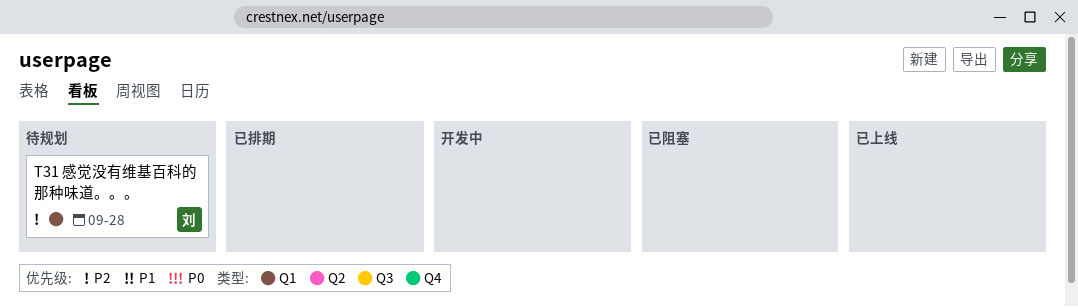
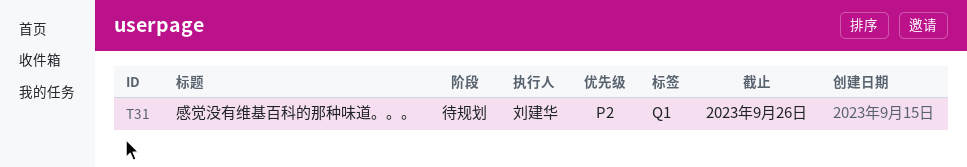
T31, due: Sep 28 -> Sep 26

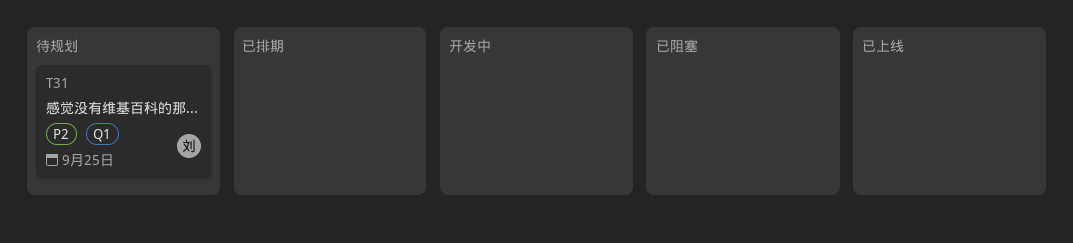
T31, due: Sep 26 -> Sep 25

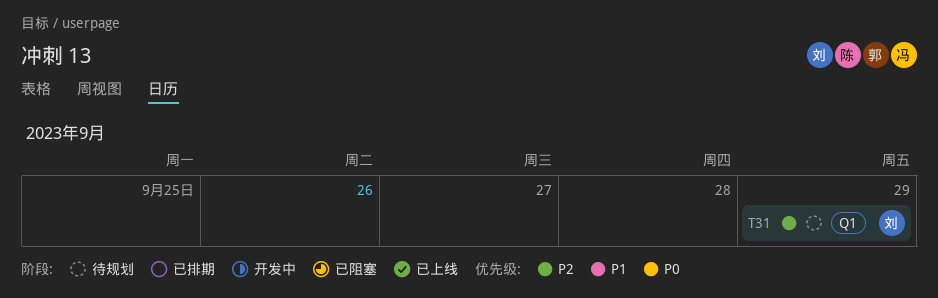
T31, due: Sep 25 -> Sep 29

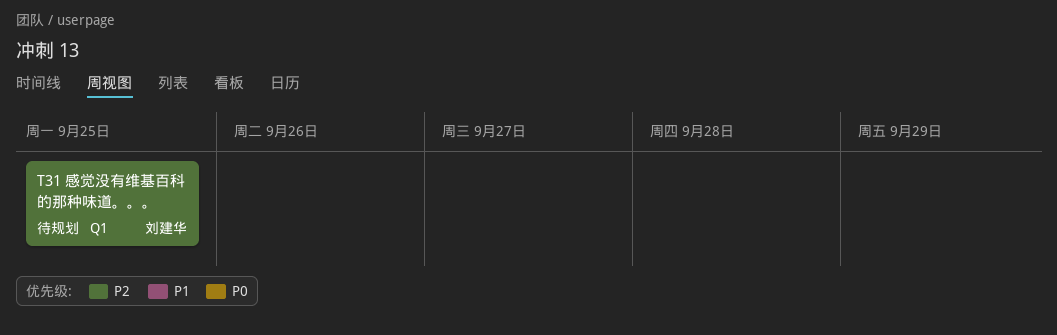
T31, due: Sep 29 -> Sep 25

